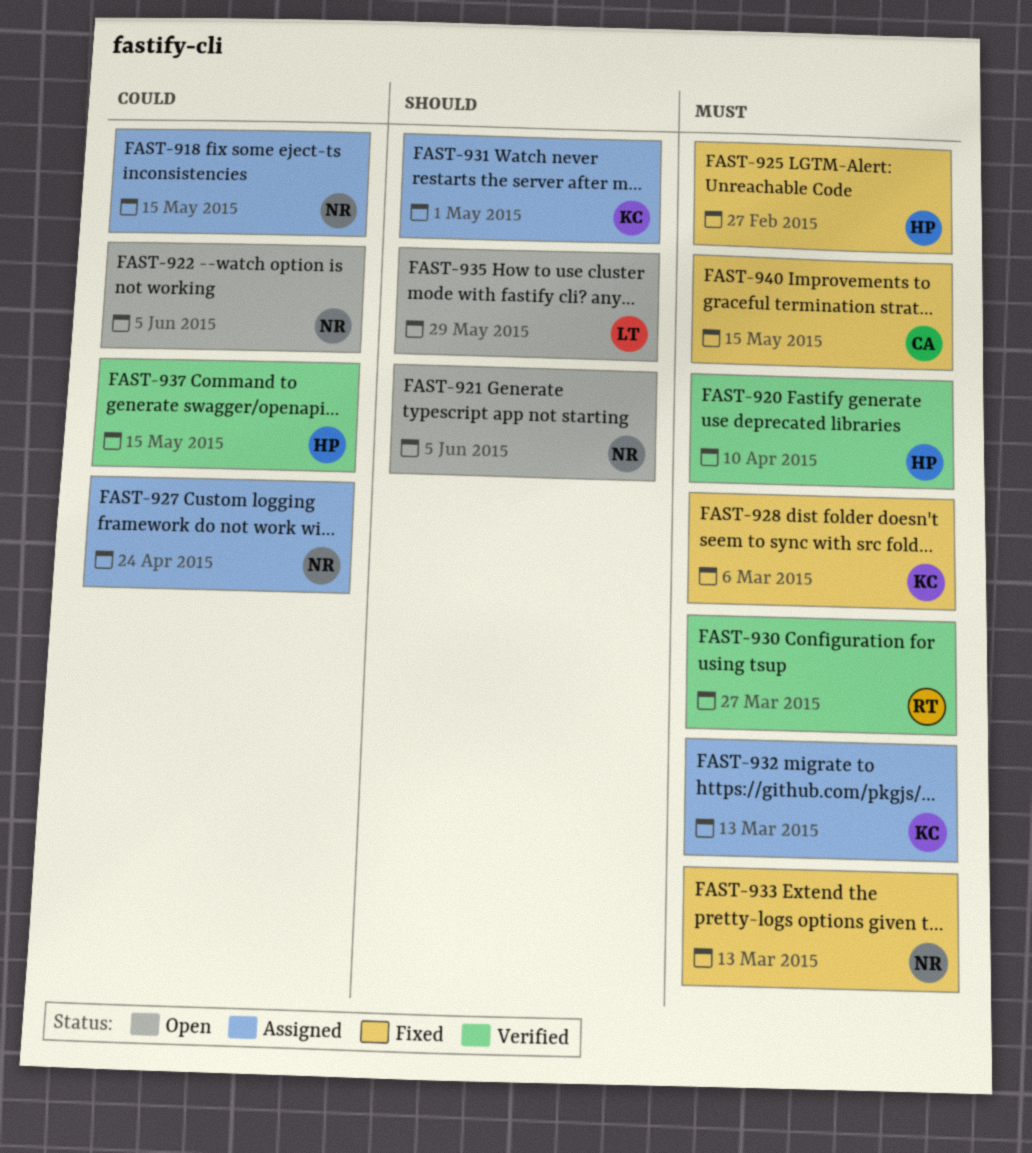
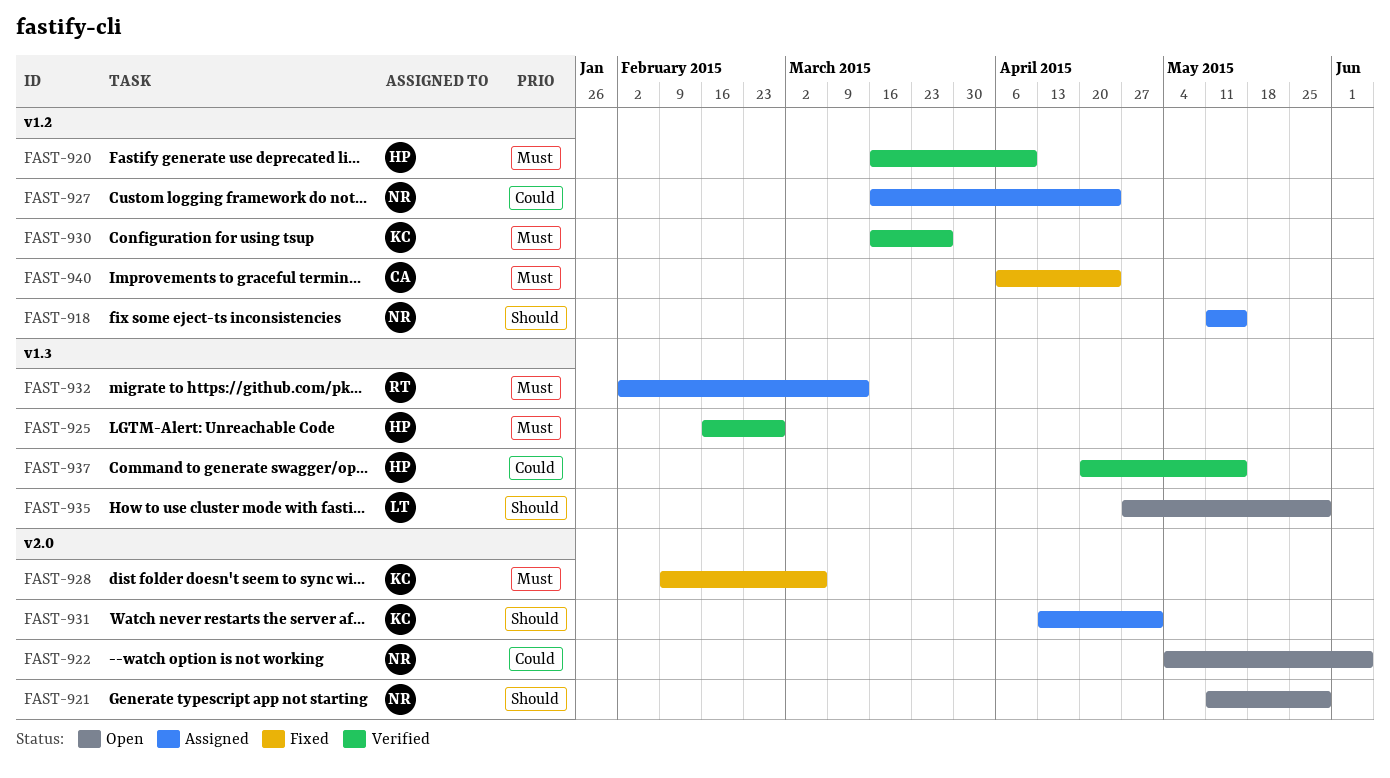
FAST-918, priority: Could -> Should
FAST-921, due: Jun 5 -> May 29
FAST-925, status: Fixed -> Verified
FAST-930, owner: RT -> KC
FAST-932, owner: KC -> RT
FAST-933: present -> none
FAST-940, due: May 15 -> Apr 24

